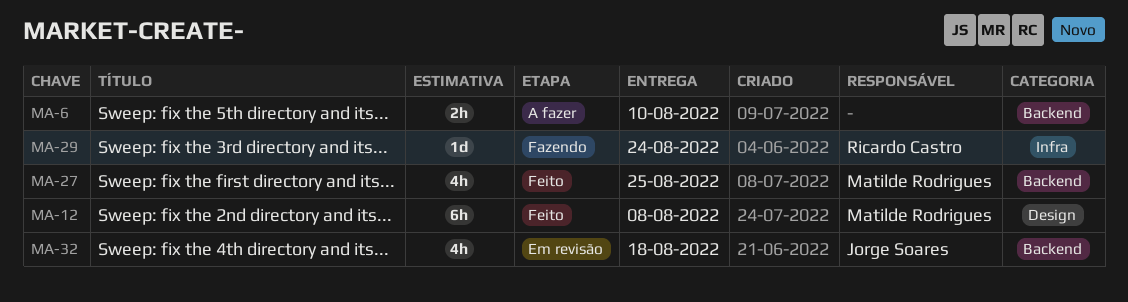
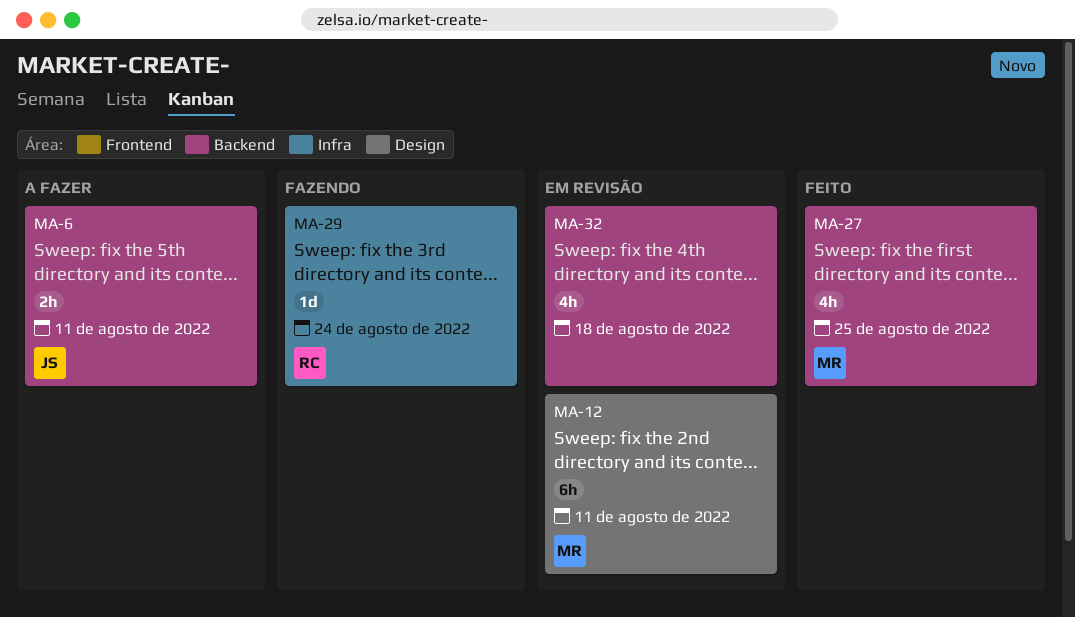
MA-6, owner: none -> Jorge Soares
MA-6, due: Aug 10 -> Aug 11
MA-12, status: Feito -> Em revisão
MA-12, due: Aug 8 -> Aug 11
MA-32, owner: Jorge Soares -> none

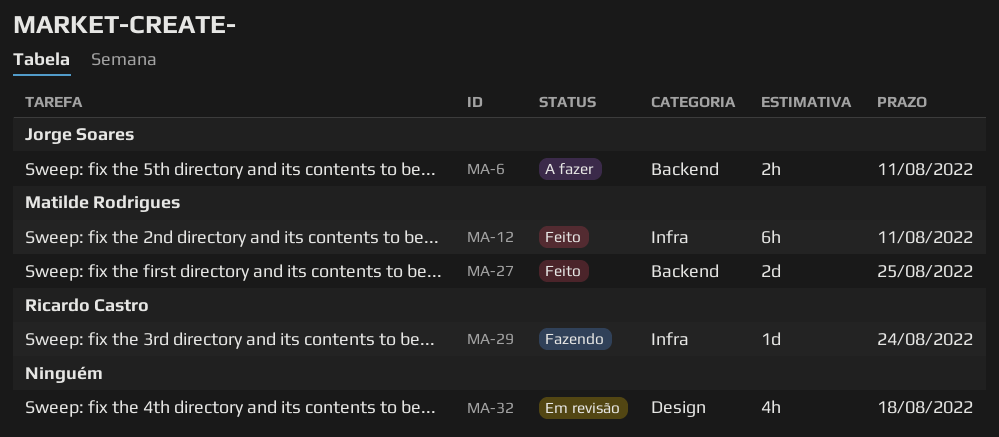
MA-12, status: Em revisão -> Feito
MA-12, label: Design -> Infra
MA-27, estimate: 4h -> 2d
MA-32, label: Backend -> Design

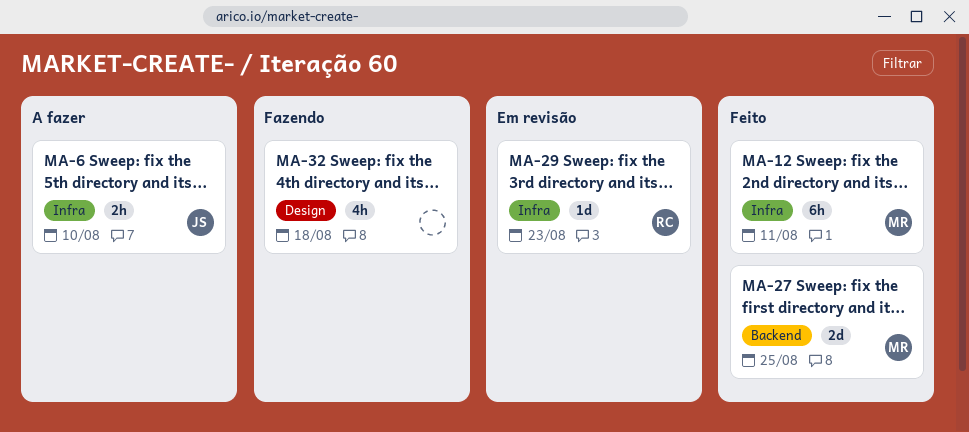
MA-6, label: Backend -> Infra
MA-6, due: Aug 11 -> Aug 10
MA-29, status: Fazendo -> Em revisão
MA-29, due: Aug 24 -> Aug 23
MA-32, status: Em revisão -> Fazendo

